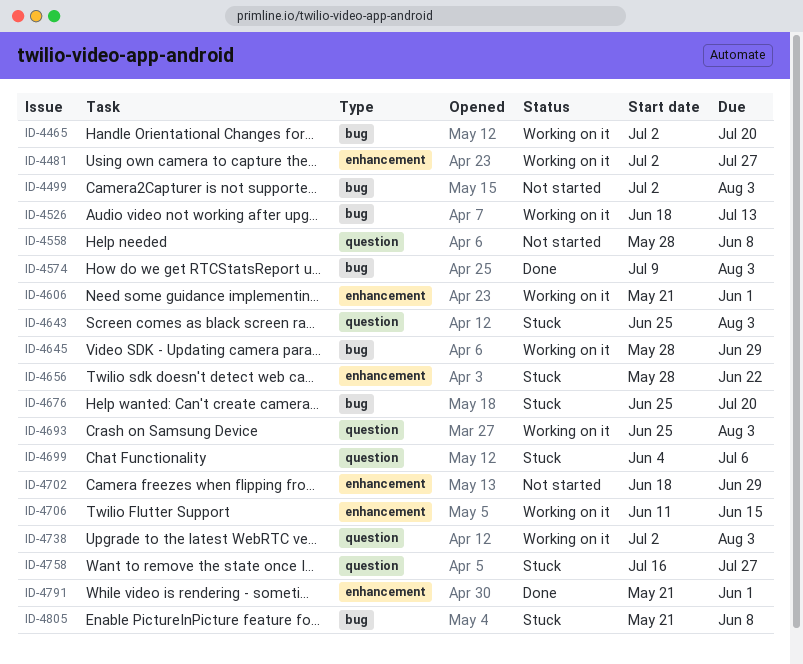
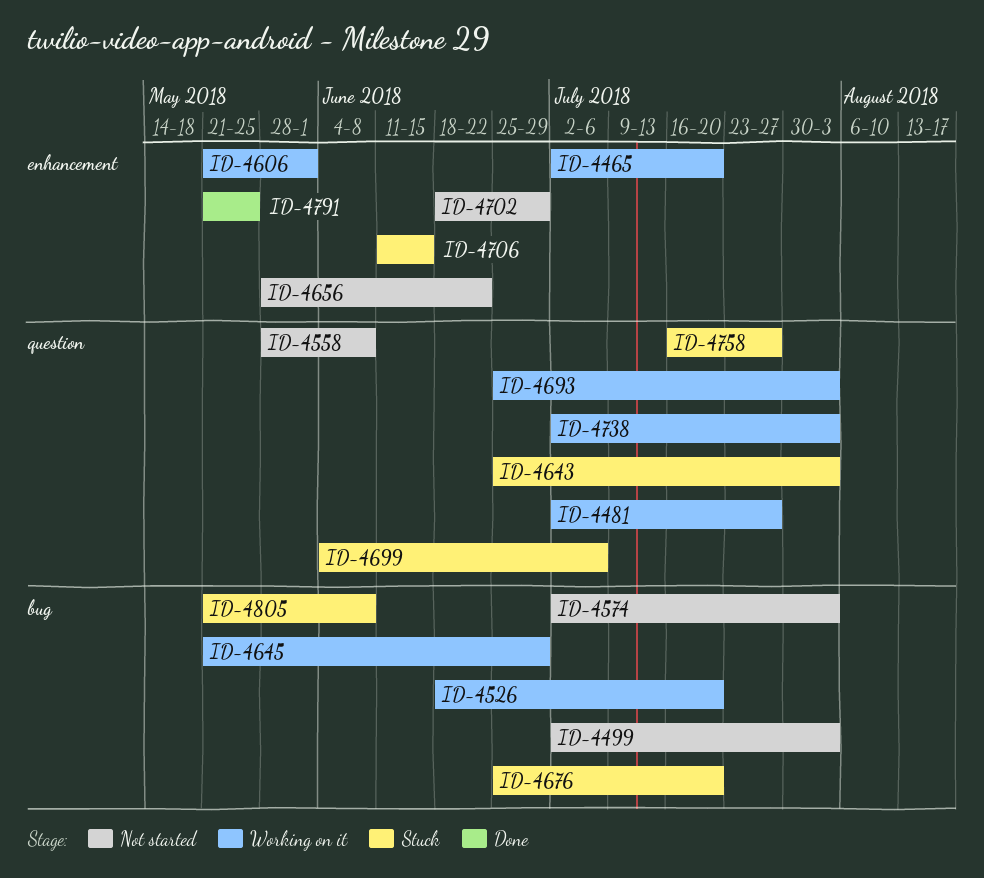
ID-4465, label: bug -> enhancement
ID-4481, label: enhancement -> question
ID-4526, due: Jul 13 -> Jul 20
ID-4574, status: Done -> Not started
ID-4574, start: Jul 9 -> Jul 2
ID-4645, start: May 28 -> May 21
ID-4656, status: Stuck -> Not started
ID-4706, status: Working on it -> Stuck
ID-4791, due: Jun 1 -> May 25

